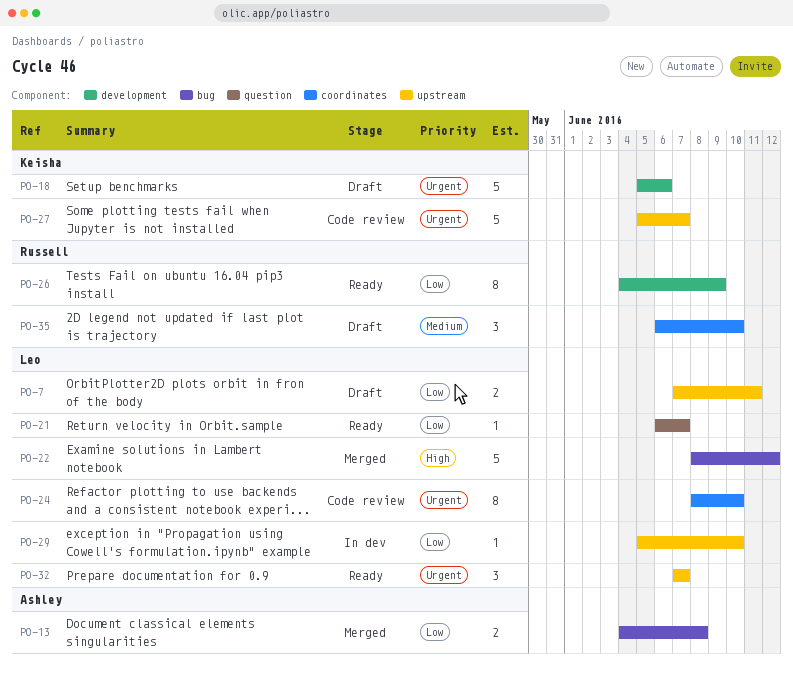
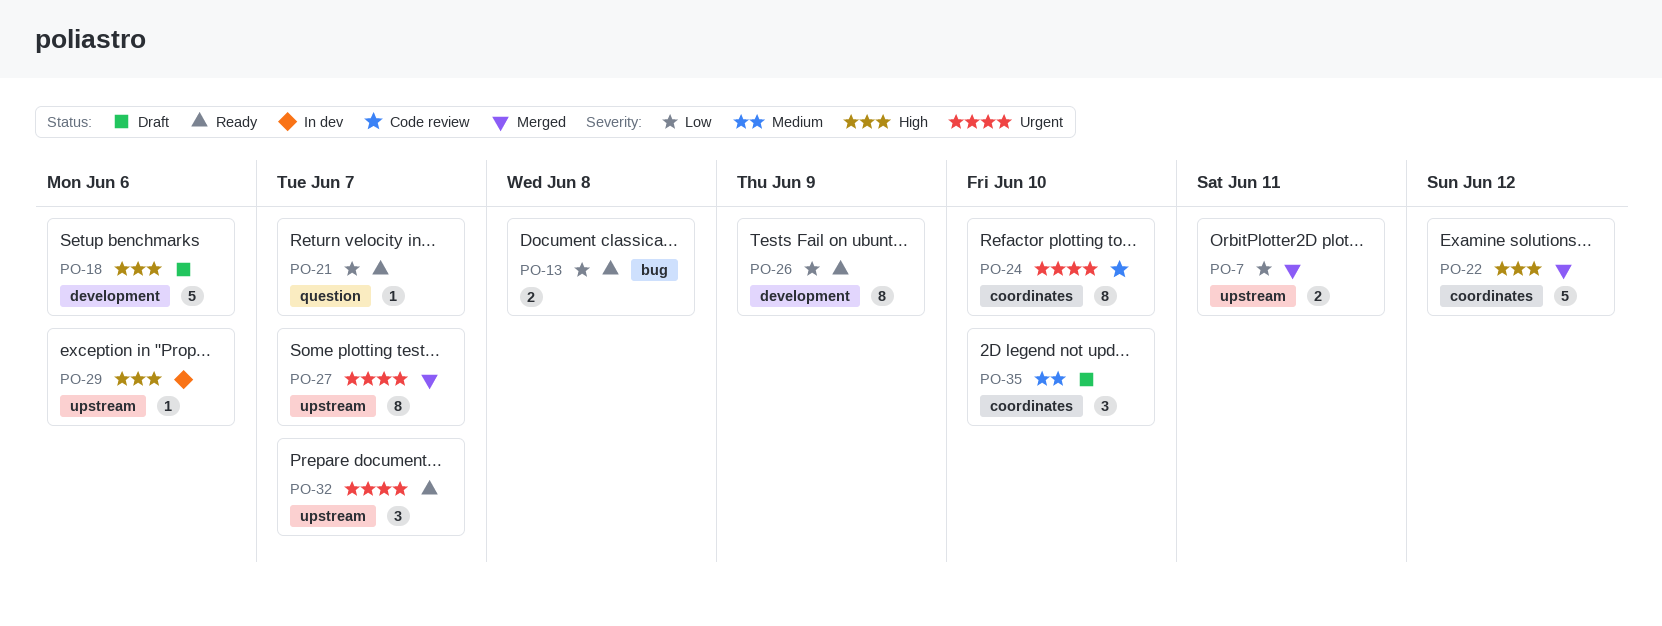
PO-7, status: Draft -> Merged
PO-13, status: Merged -> Ready
PO-18, priority: Urgent -> High
PO-22, label: bug -> coordinates
PO-27, status: Code review -> Merged
PO-27, estimate: 5 -> 8
PO-29, priority: Low -> High
PO-29, due: Jun 10 -> Jun 6

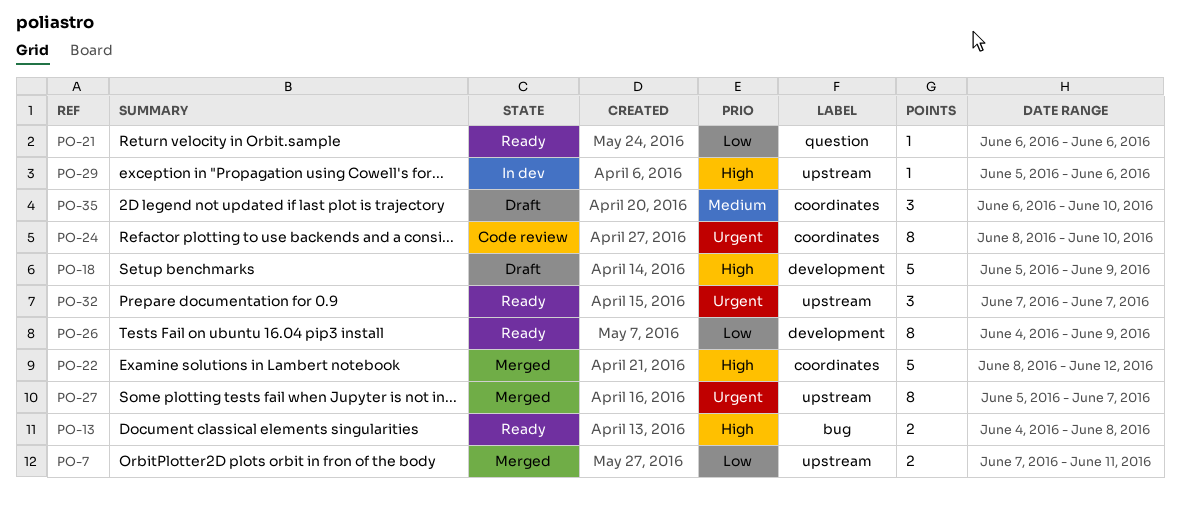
PO-13, priority: Low -> High
PO-18, due: Jun 6 -> Jun 9
PO-21, due: Jun 7 -> Jun 6

